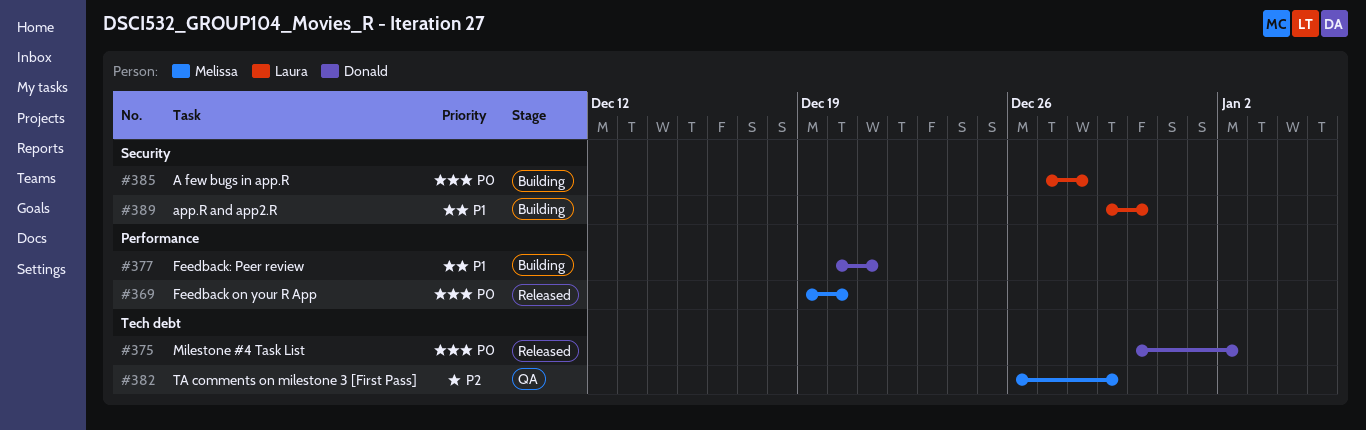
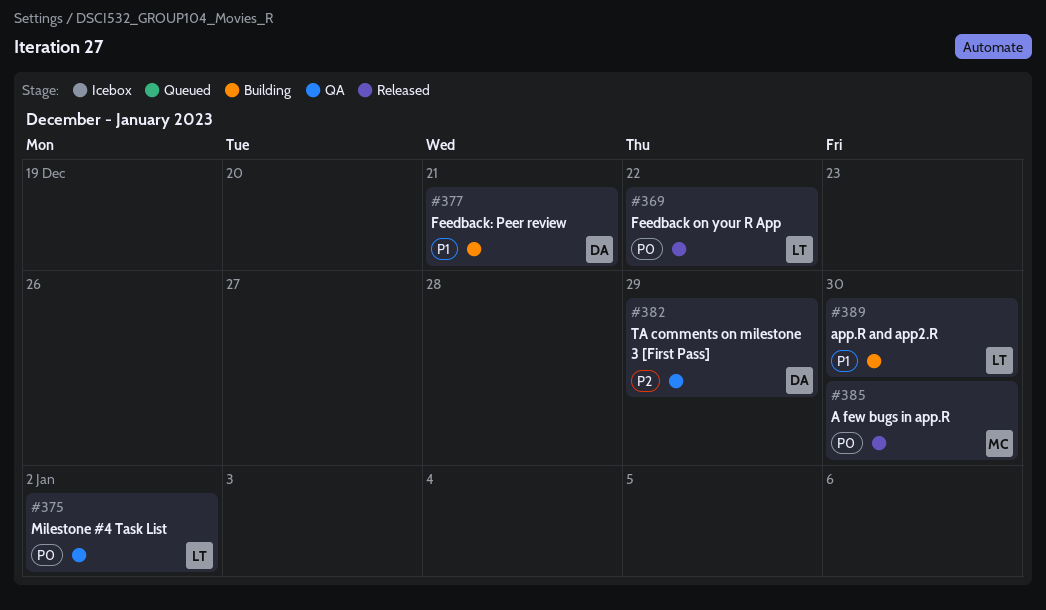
#369, owner: Melissa -> Laura
#369, due: Dec 20 -> Dec 22
#375, status: Released -> QA
#375, owner: Donald -> Laura
#382, owner: Melissa -> Donald
#385, status: Building -> Released
#385, owner: Laura -> Melissa
#385, due: Dec 28 -> Dec 30

